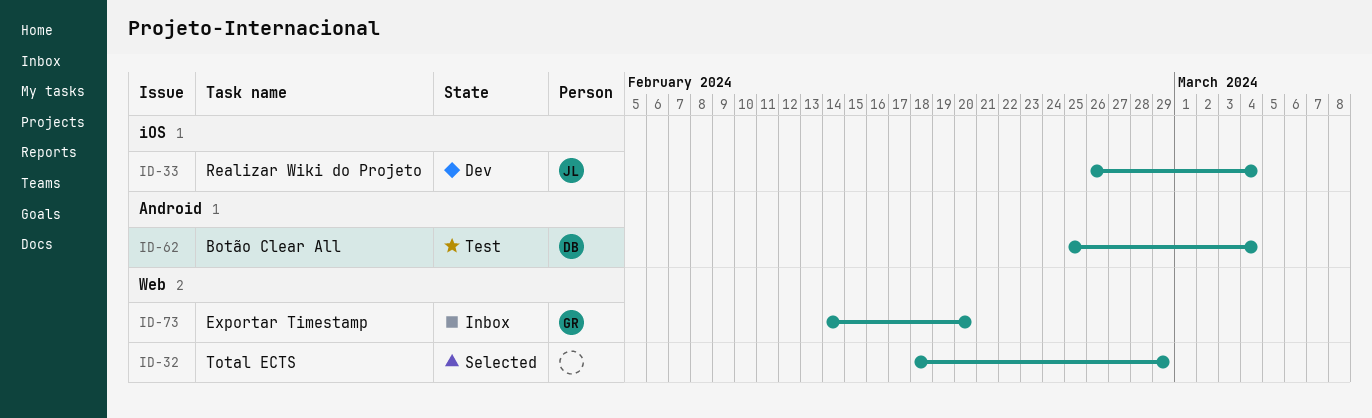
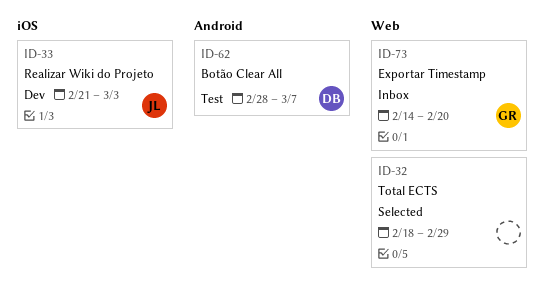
ID-33, start: Feb 26 -> Feb 21
ID-33, due: Mar 4 -> Mar 3
ID-62, start: Feb 25 -> Feb 28
ID-62, due: Mar 4 -> Mar 7

